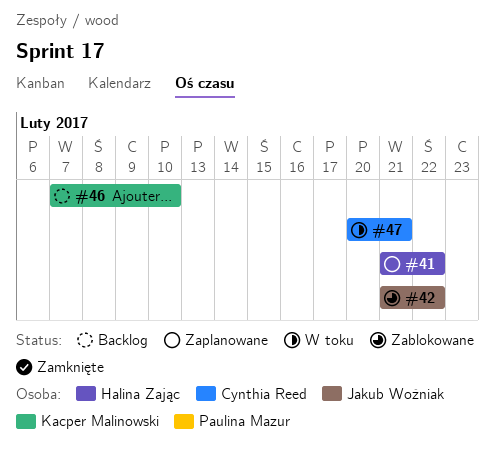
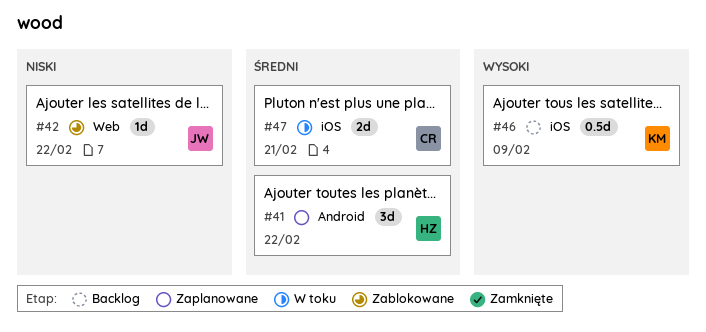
#46, due: Feb 10 -> Feb 9

